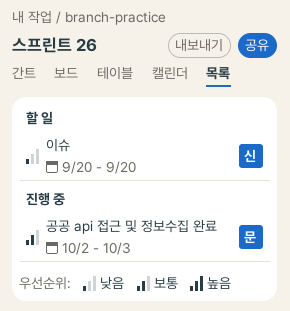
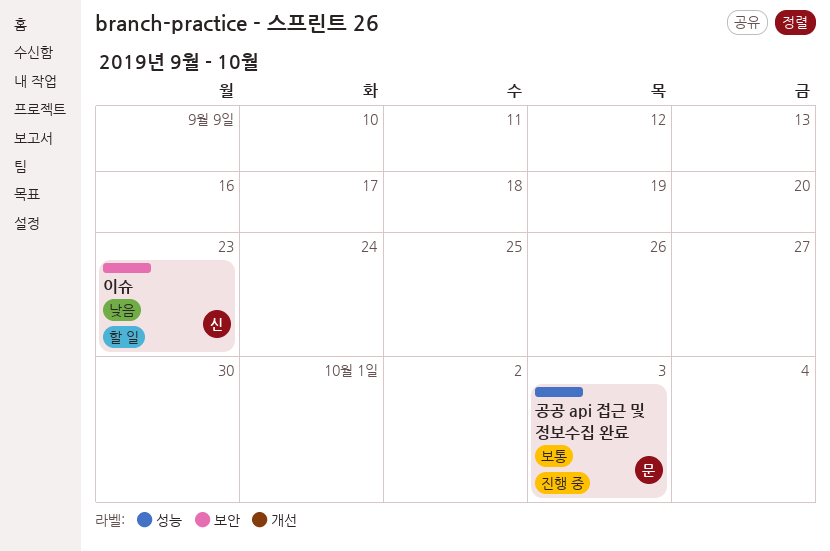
이슈, due: Sep 20 -> Sep 23

